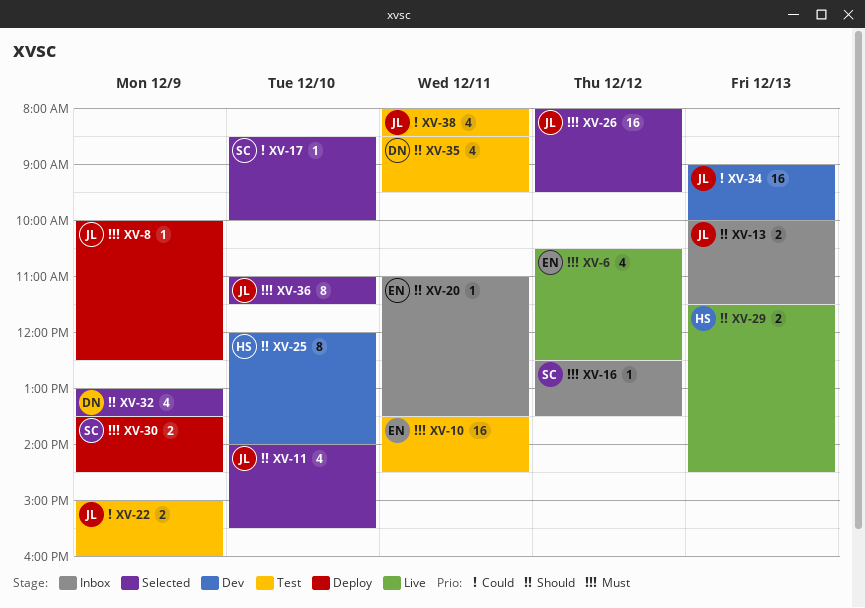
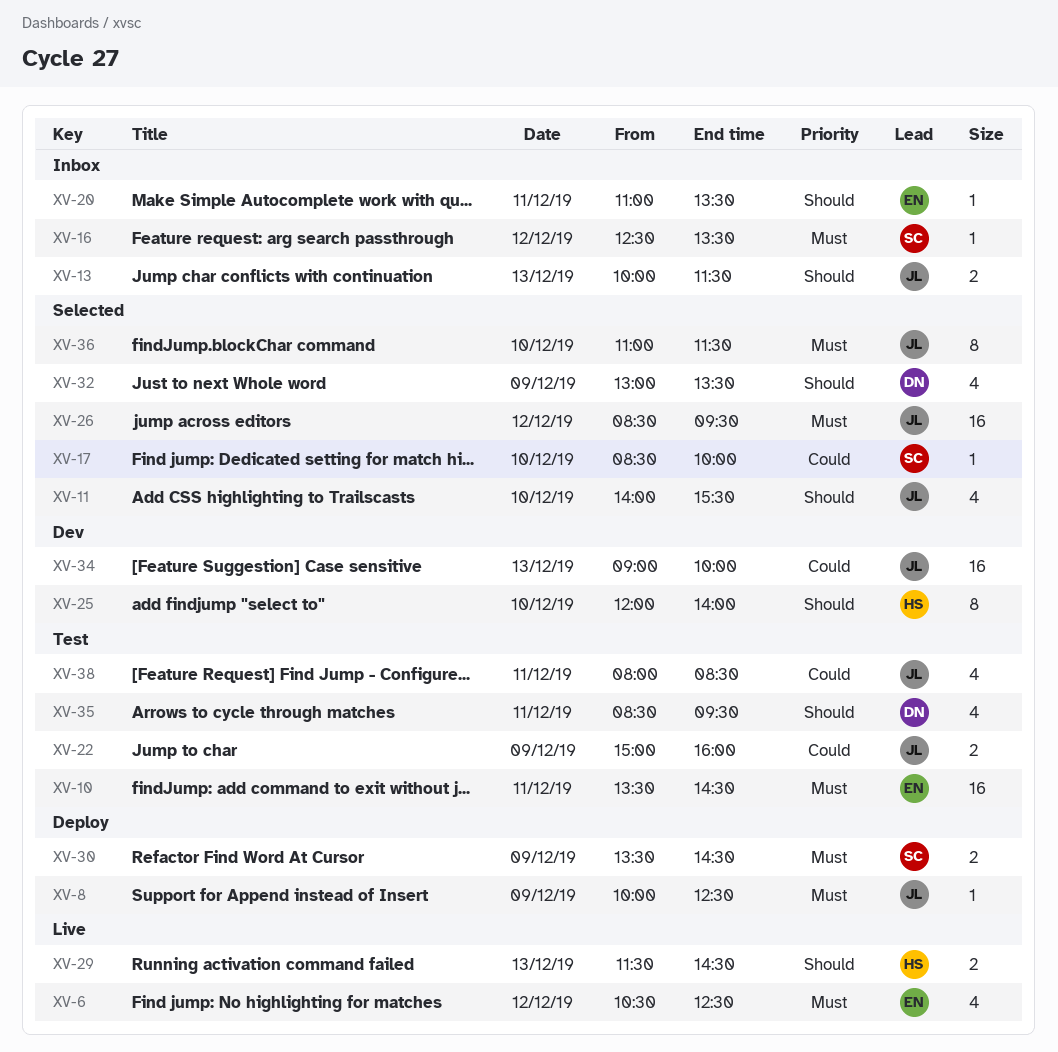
XV-26, begins: 08:00 -> 08:30

